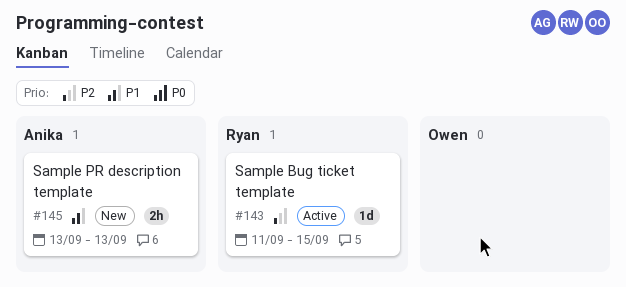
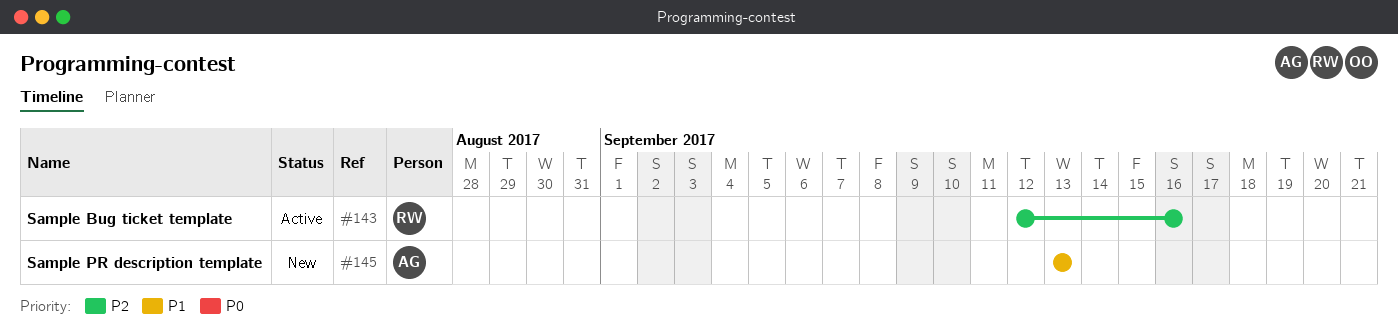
#143, start: Sep 11 -> Sep 12
#143, due: Sep 15 -> Sep 16

